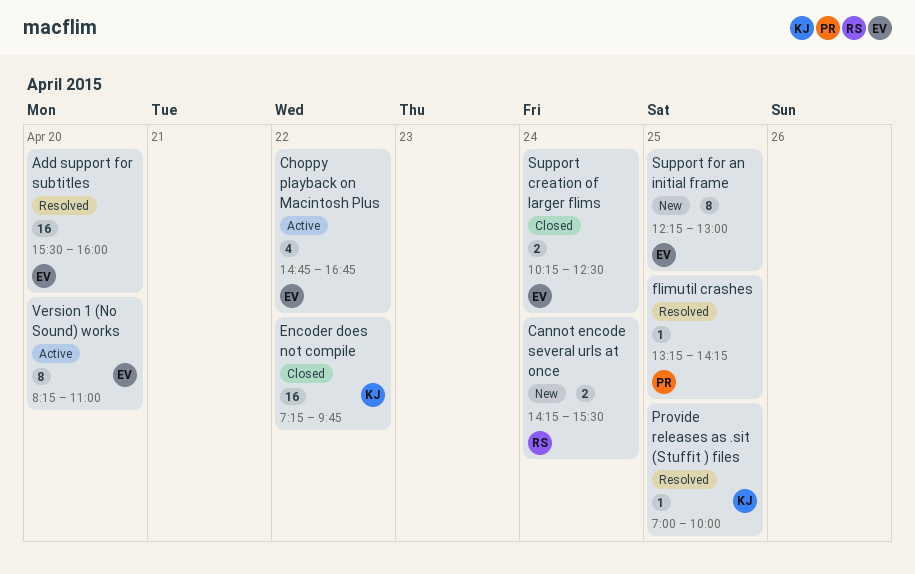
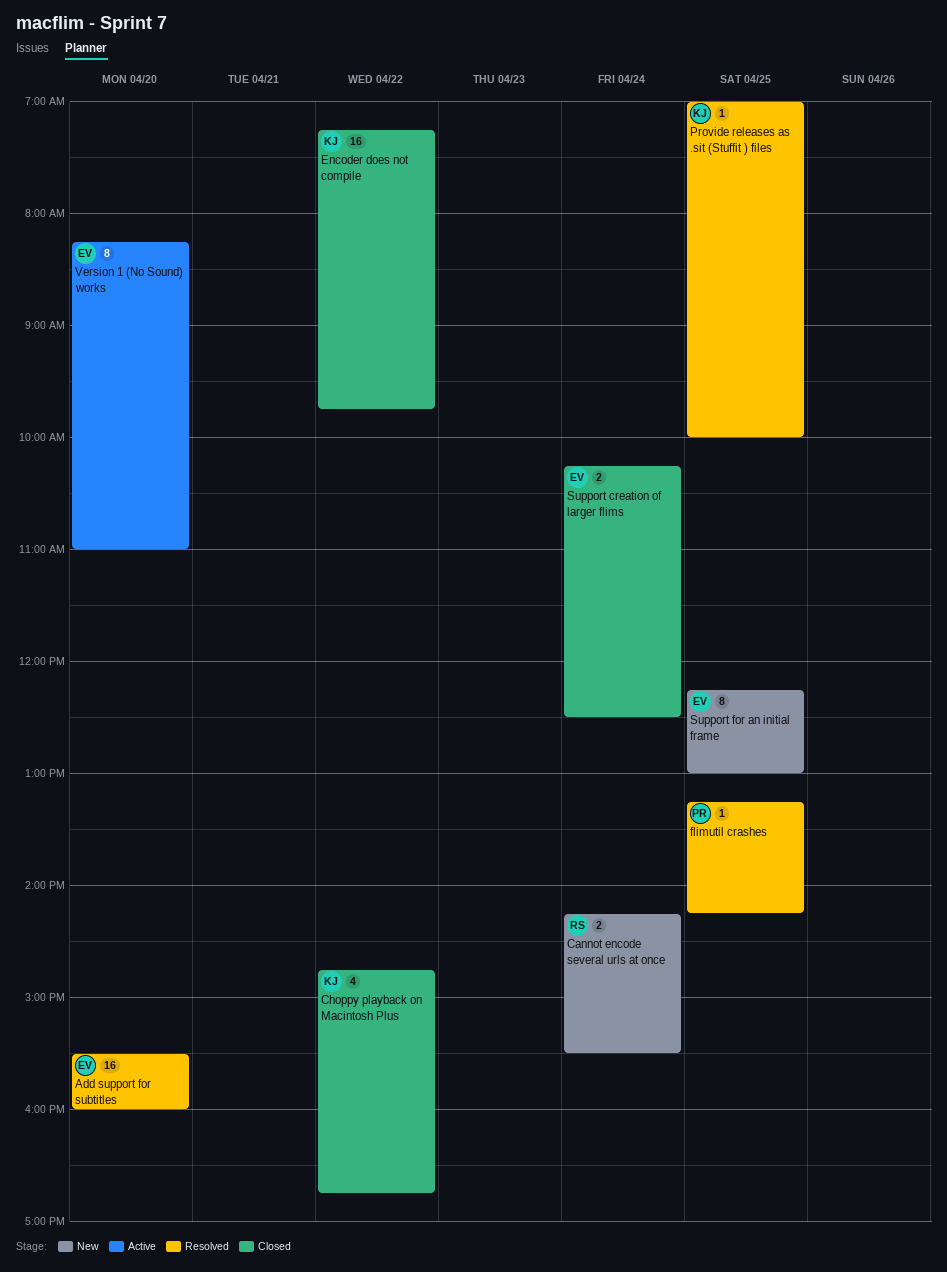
Choppy playback on Macintosh Plus, status: Active -> Closed
Choppy playback on Macintosh Plus, owner: EV -> KJ

